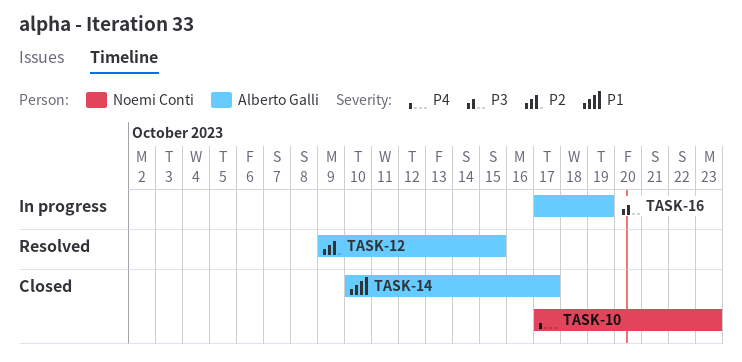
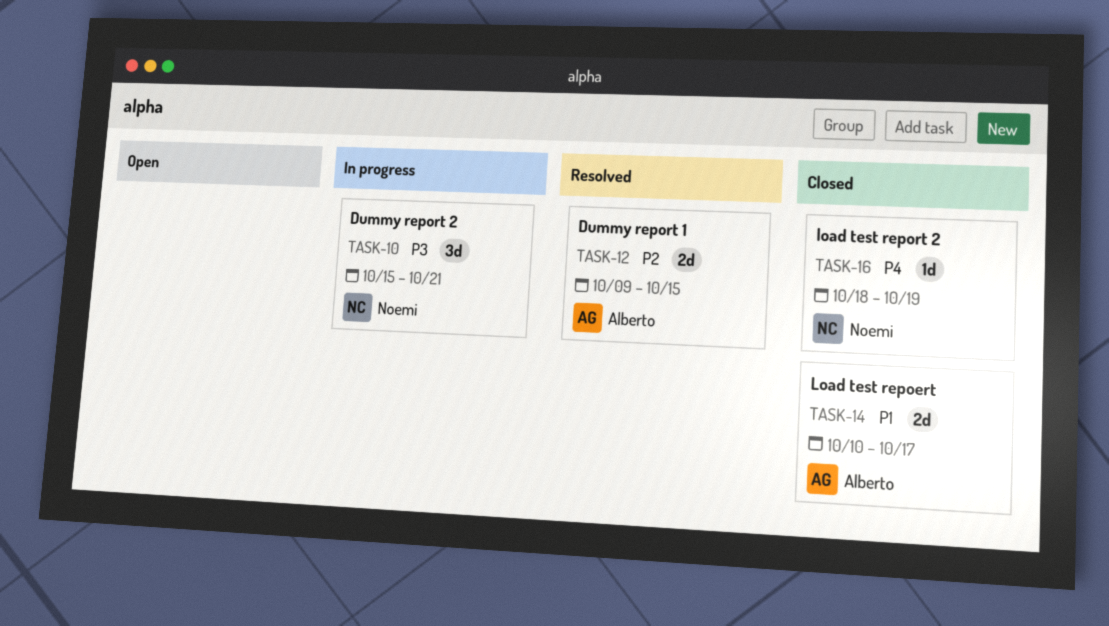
TASK-10, status: Closed -> In progress
TASK-10, priority: P4 -> P3
TASK-10, start: Oct 17 -> Oct 15
TASK-10, due: Oct 23 -> Oct 21
TASK-16, status: In progress -> Closed
TASK-16, owner: Alberto Galli -> Noemi Conti
TASK-16, priority: P3 -> P4
TASK-16, start: Oct 17 -> Oct 18

